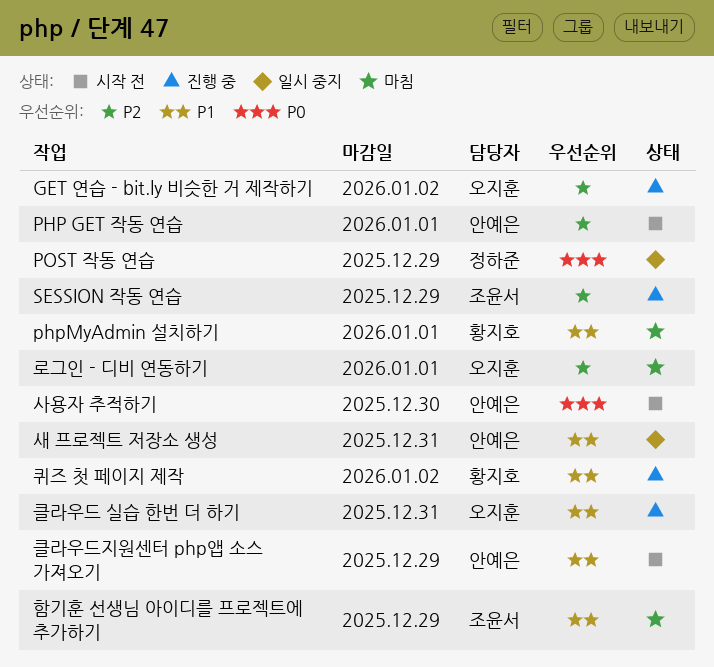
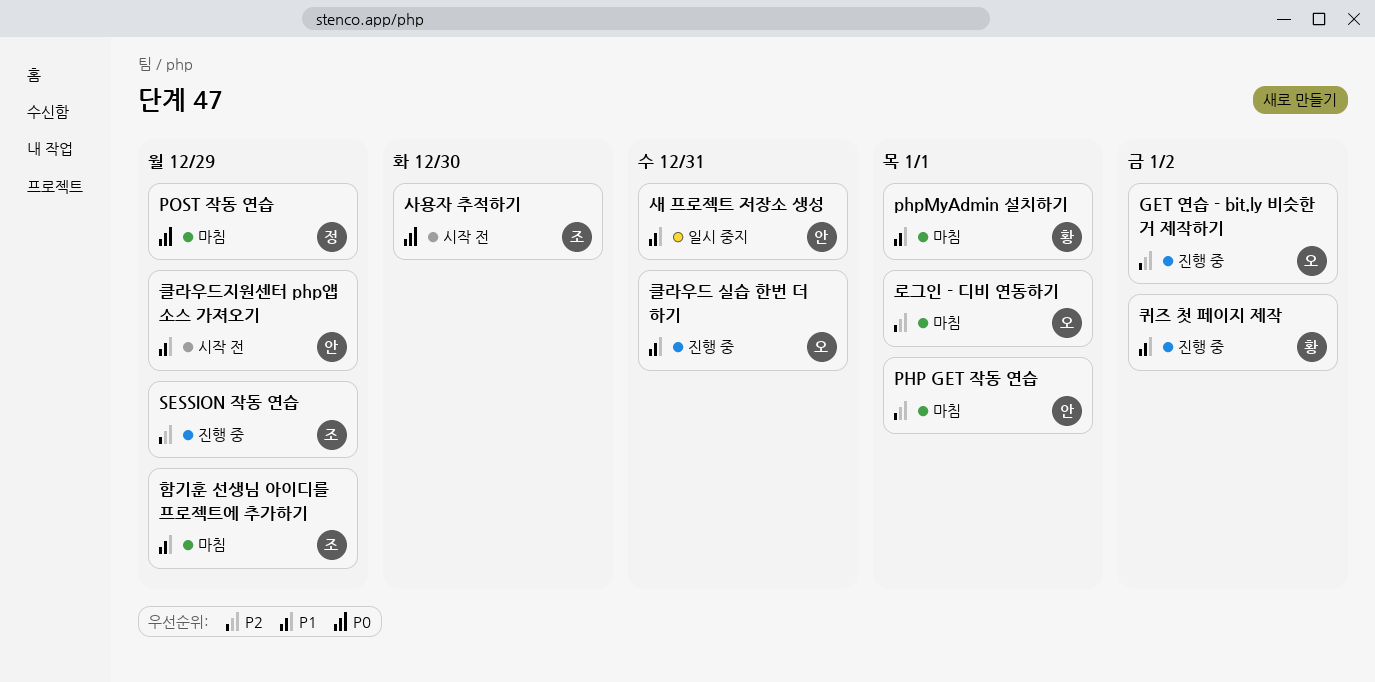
PHP GET 작동 연습, status: 시작 전 -> 마침
POST 작동 연습, status: 일시 중지 -> 마침
사용자 추적하기, owner: 안예은 -> 조윤서

